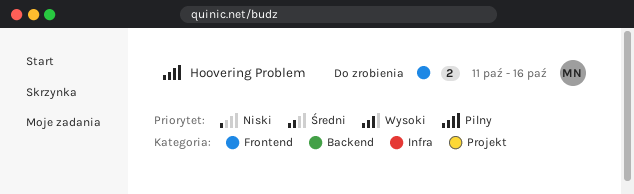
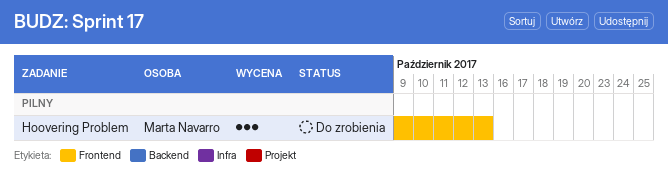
Hoovering Problem, estimate: 2 -> 3
Hoovering Problem, start: Oct 11 -> Oct 9
Hoovering Problem, due: Oct 16 -> Oct 13

